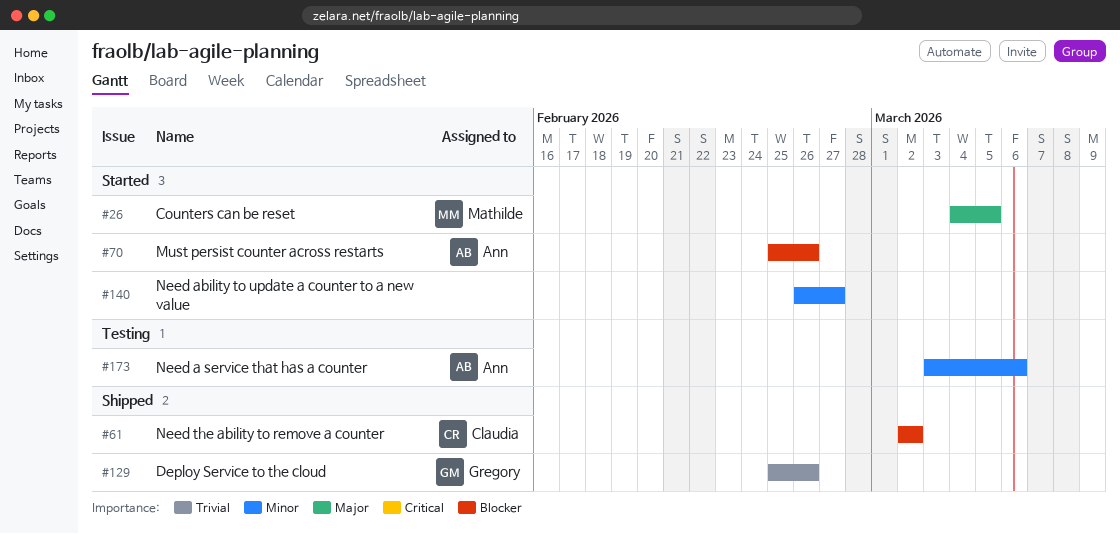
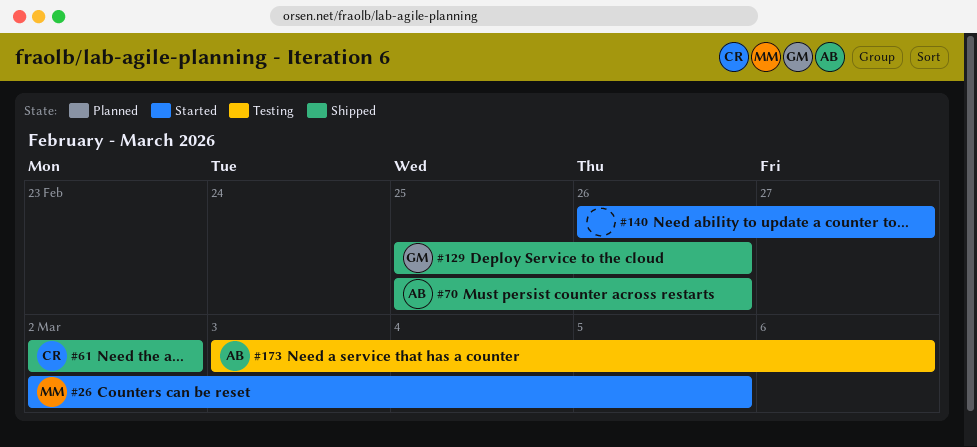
#26, start: Mar 4 -> Mar 2
#70, status: Started -> Shipped

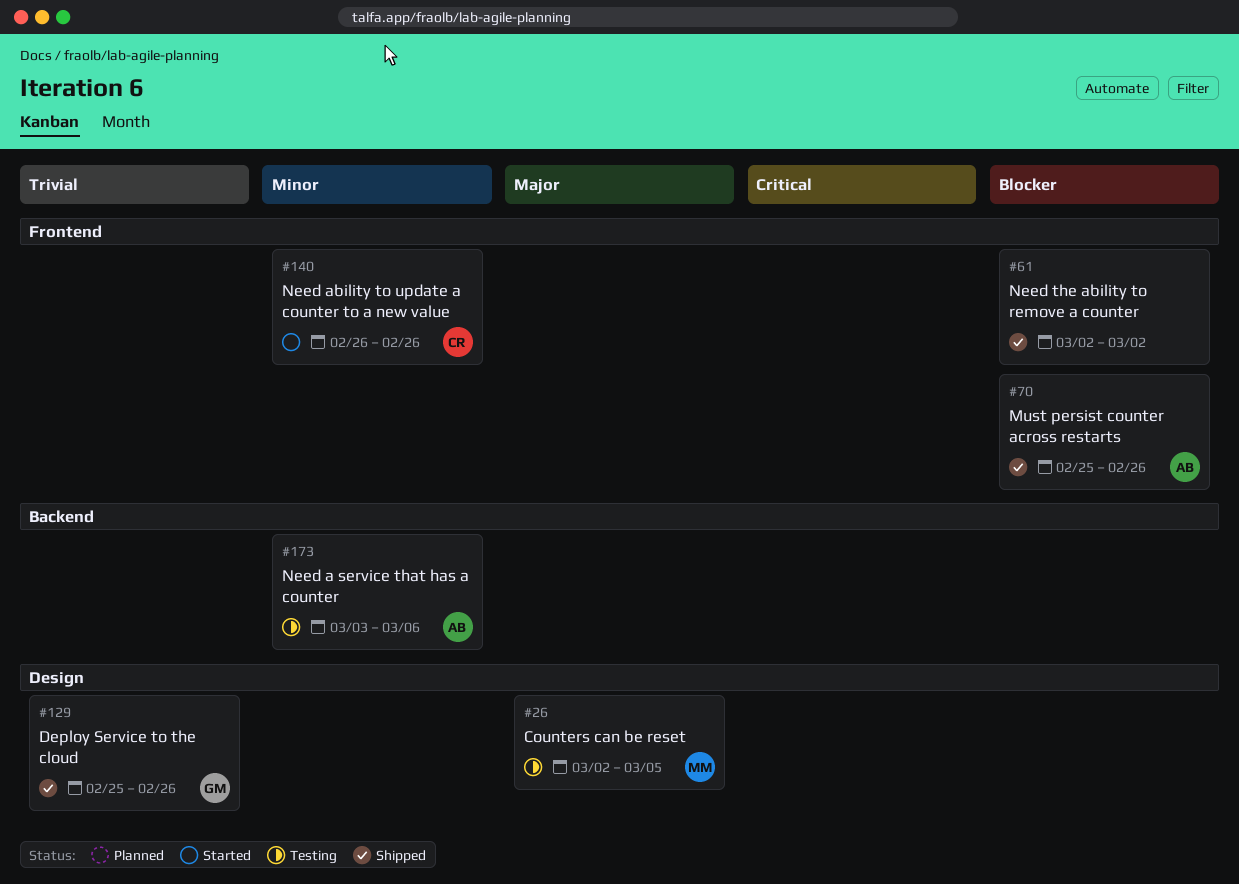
#26, status: Started -> Testing
#61, owner: CR -> none
#140, owner: none -> CR
#140, due: Feb 27 -> Feb 26

